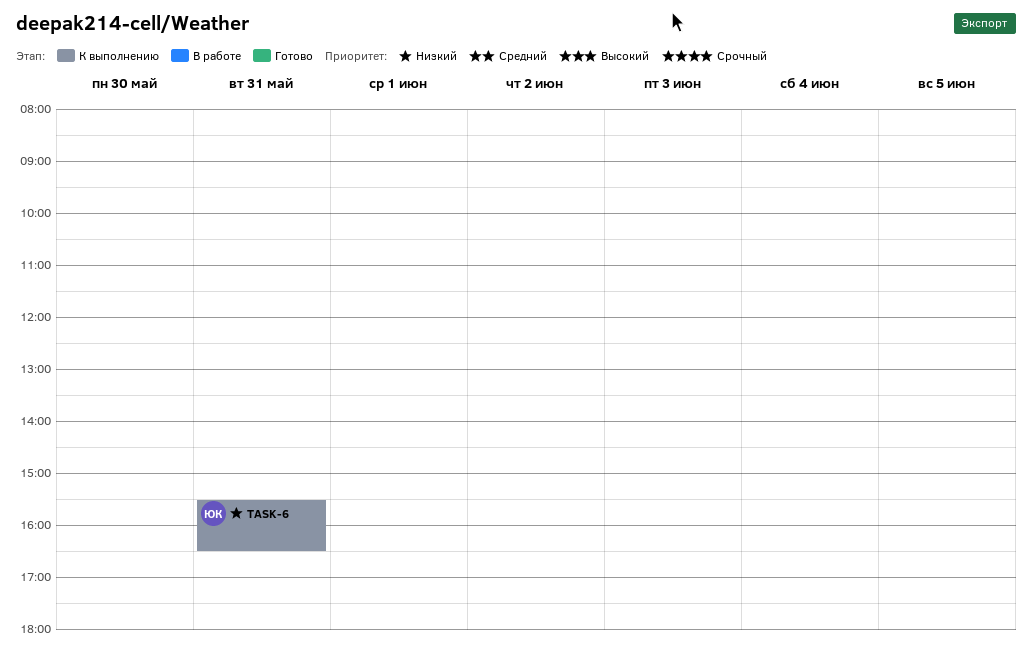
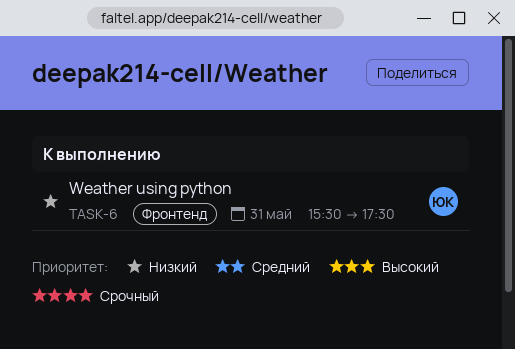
TASK-6, ends: 16:30 -> 17:30

